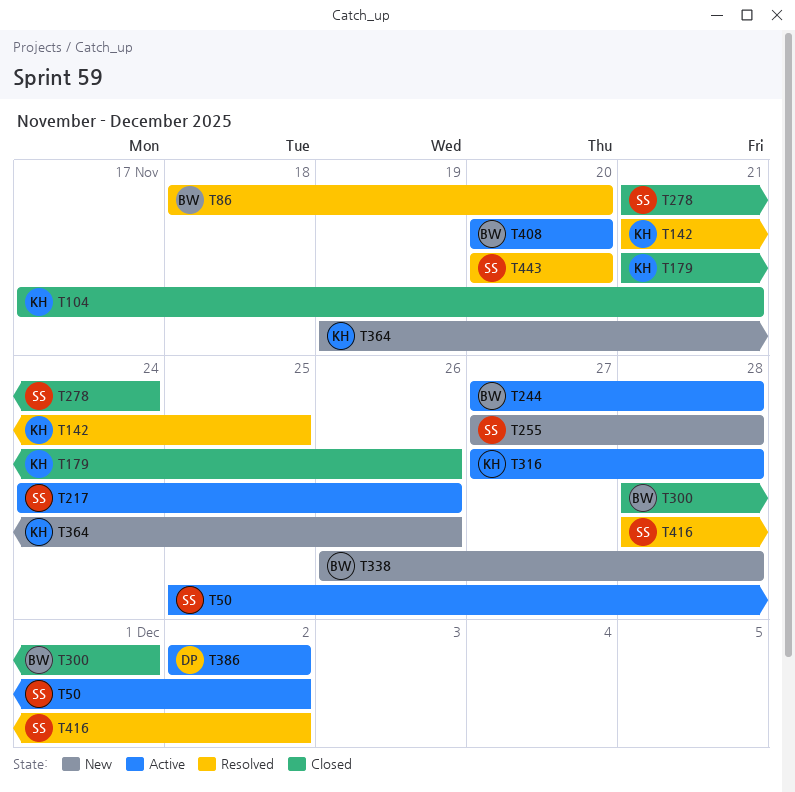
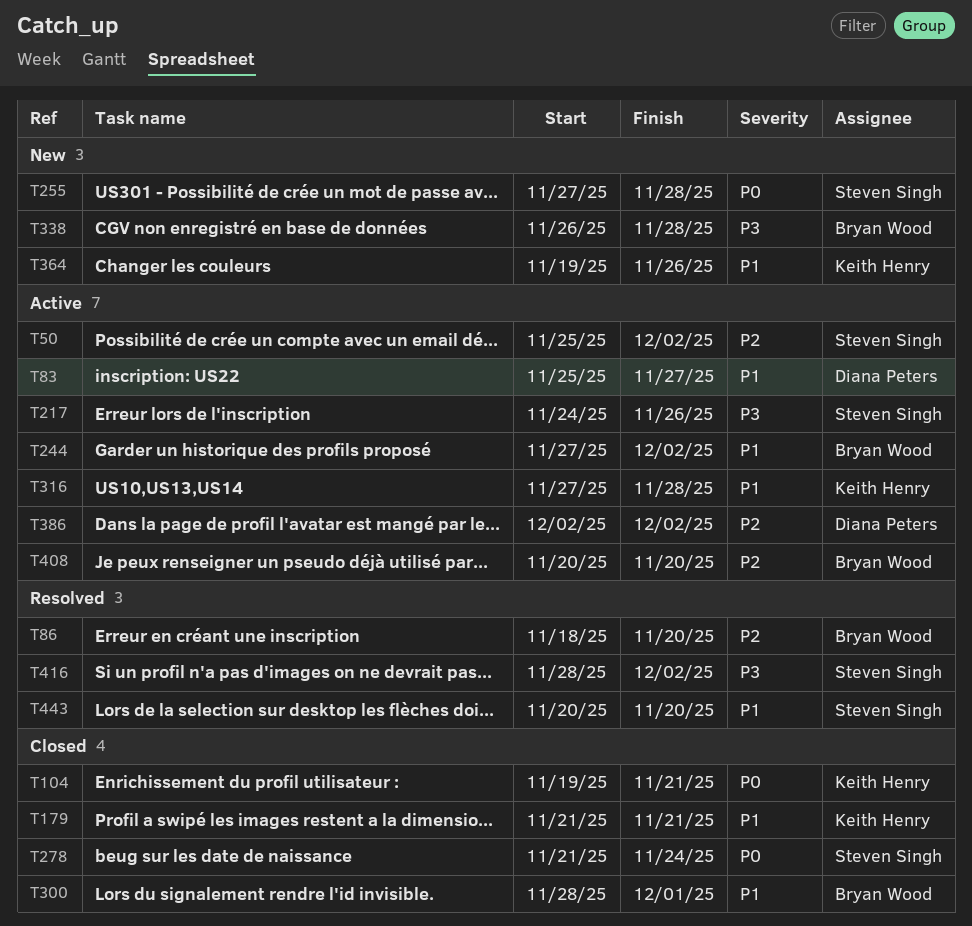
T83: none -> present
T104, start: Nov 17 -> Nov 19
T142: present -> none
T179, due: Nov 26 -> Nov 21
T244, due: Nov 28 -> Dec 2

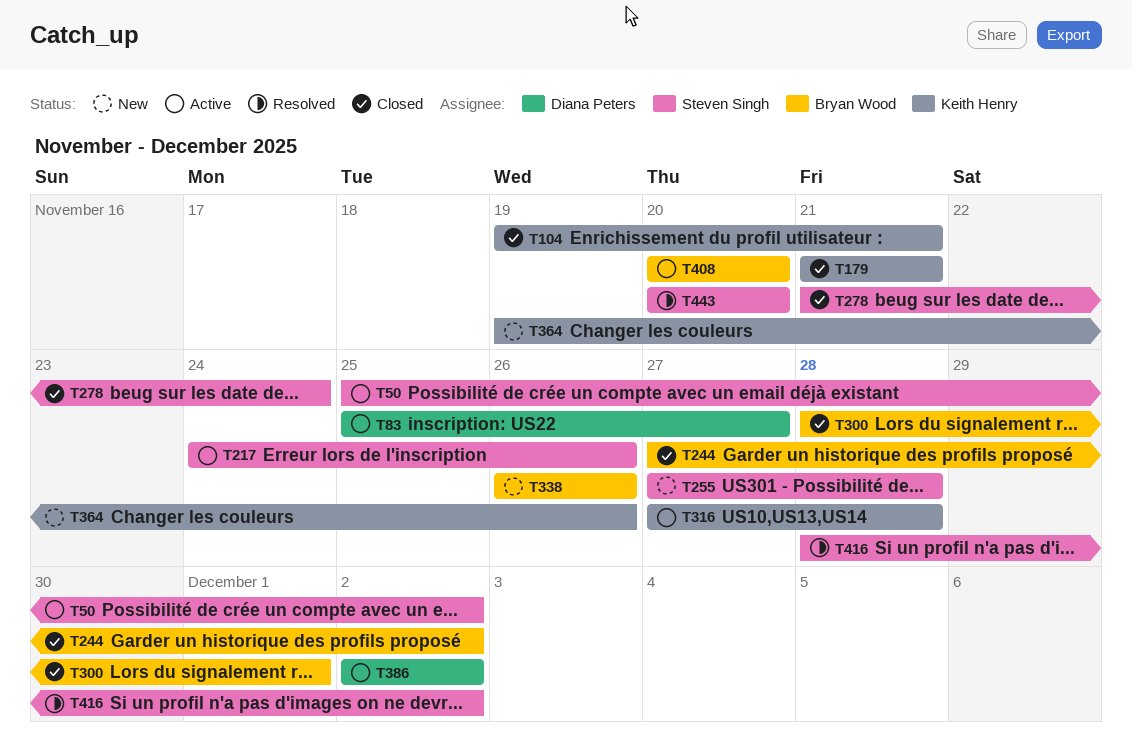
T86: present -> none
T244, status: Active -> Closed
T338, due: Nov 28 -> Nov 26

